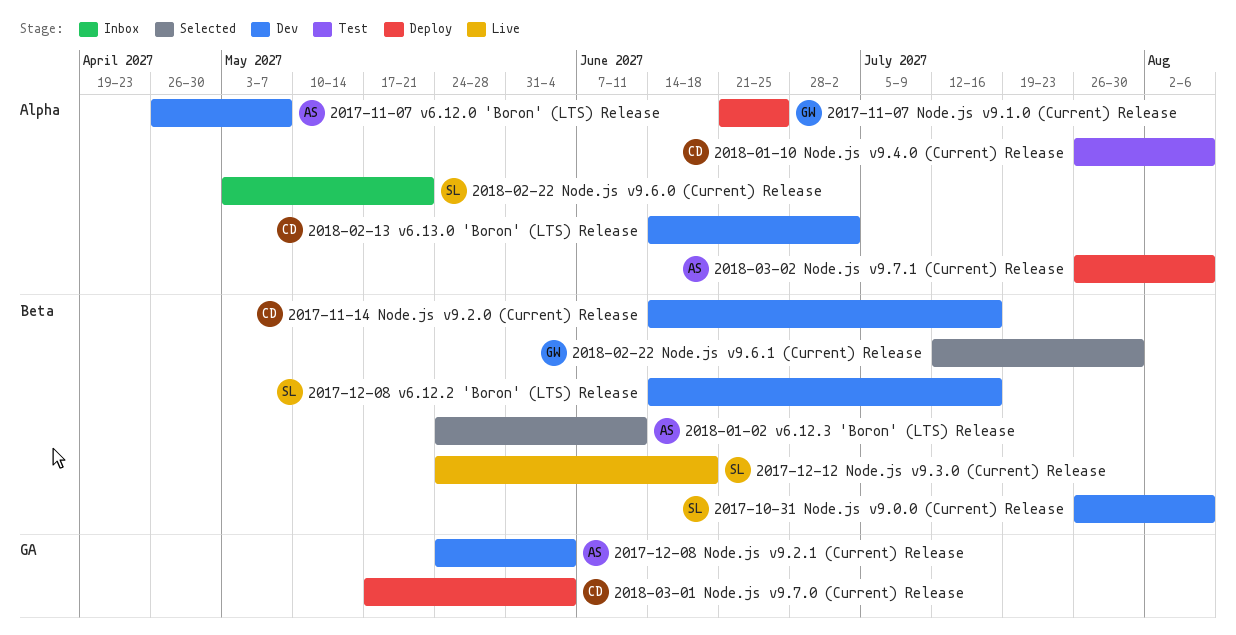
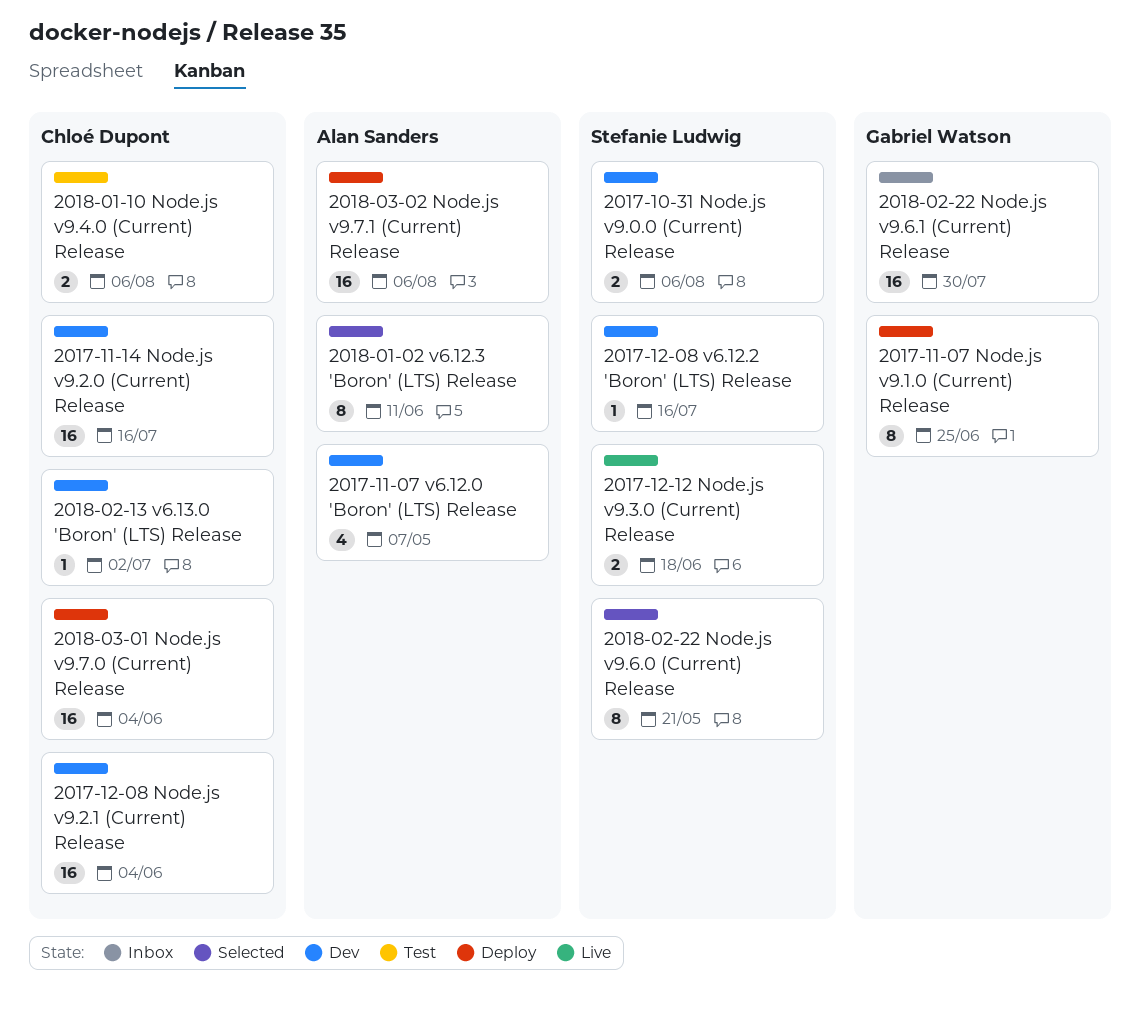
2017-12-08 Node.js v9.2.1 (Current) Release, owner: Alan Sanders -> Chloé Dupont
2018-02-22 Node.js v9.6.0 (Current) Release, status: Inbox -> Selected
2018-02-22 Node.js v9.6.1 (Current) Release, status: Selected -> Inbox

